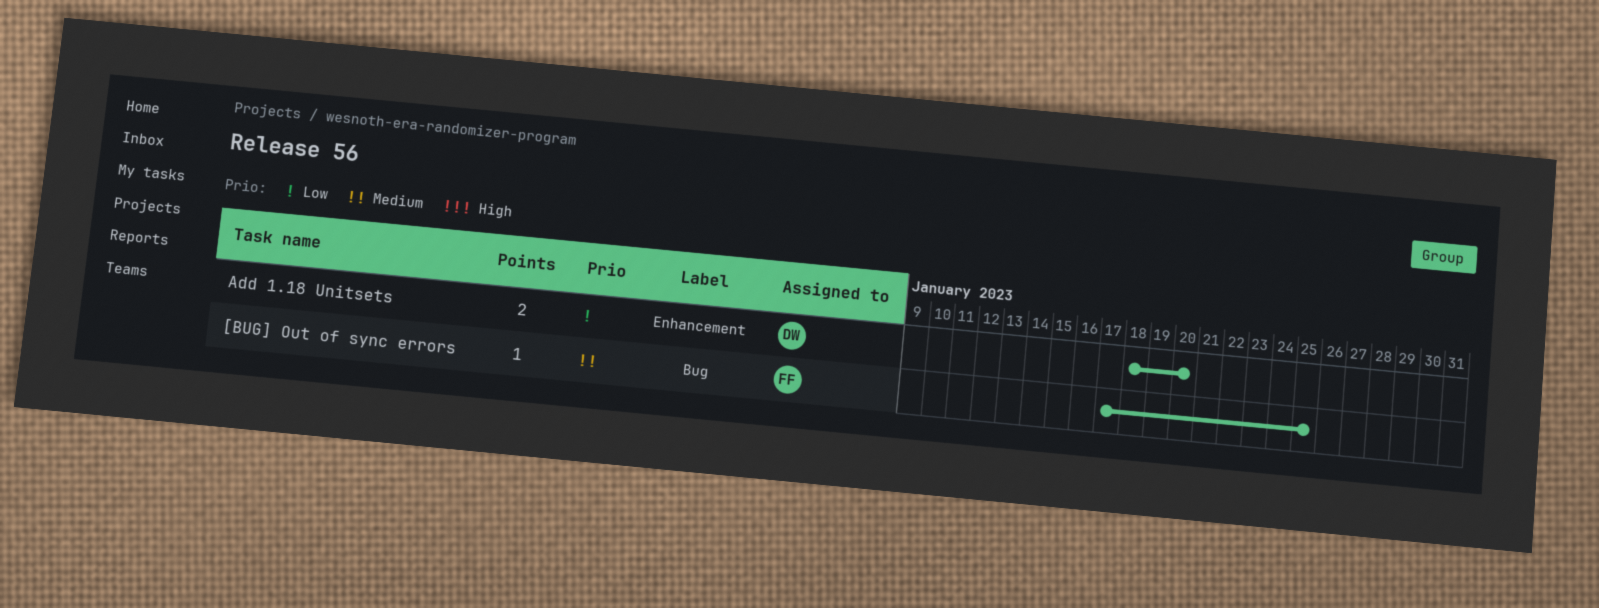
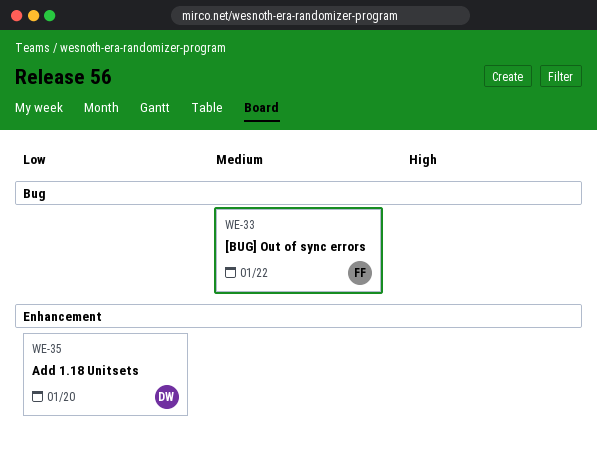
[BUG] Out of sync errors, due: Jan 25 -> Jan 22

